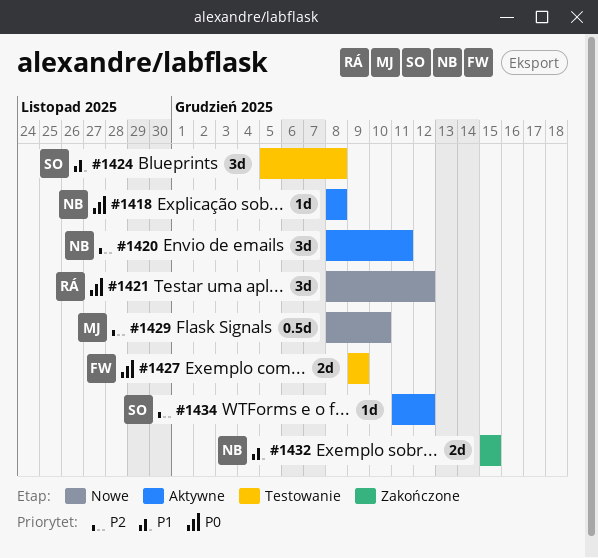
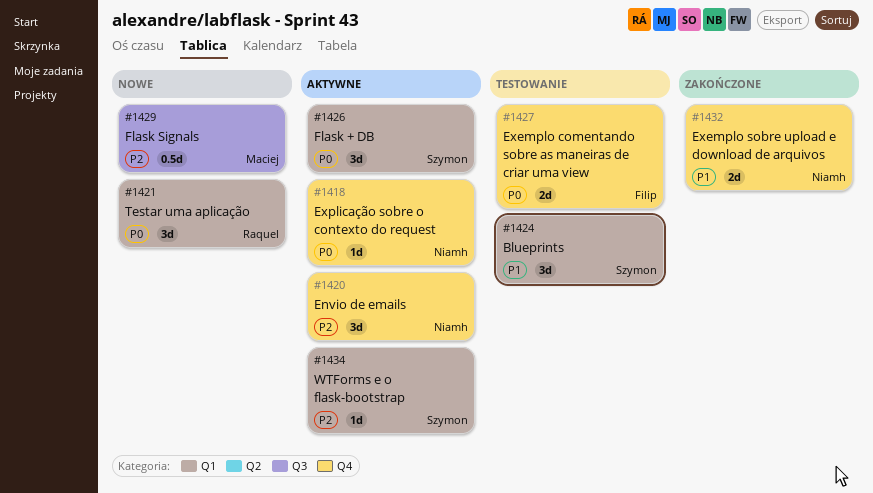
#1426: none -> present

